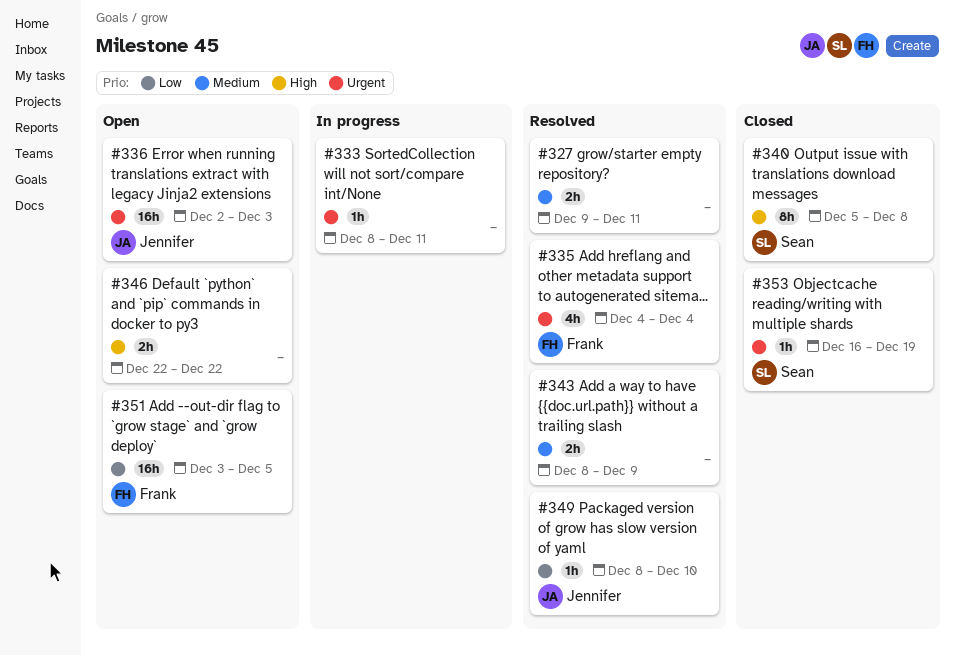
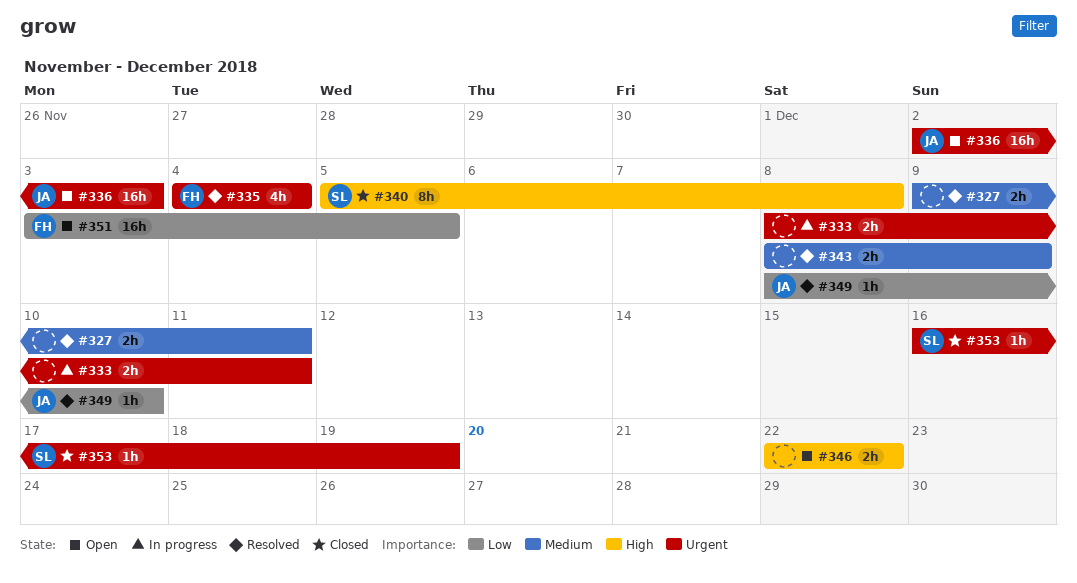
#333, estimate: 1h -> 2h

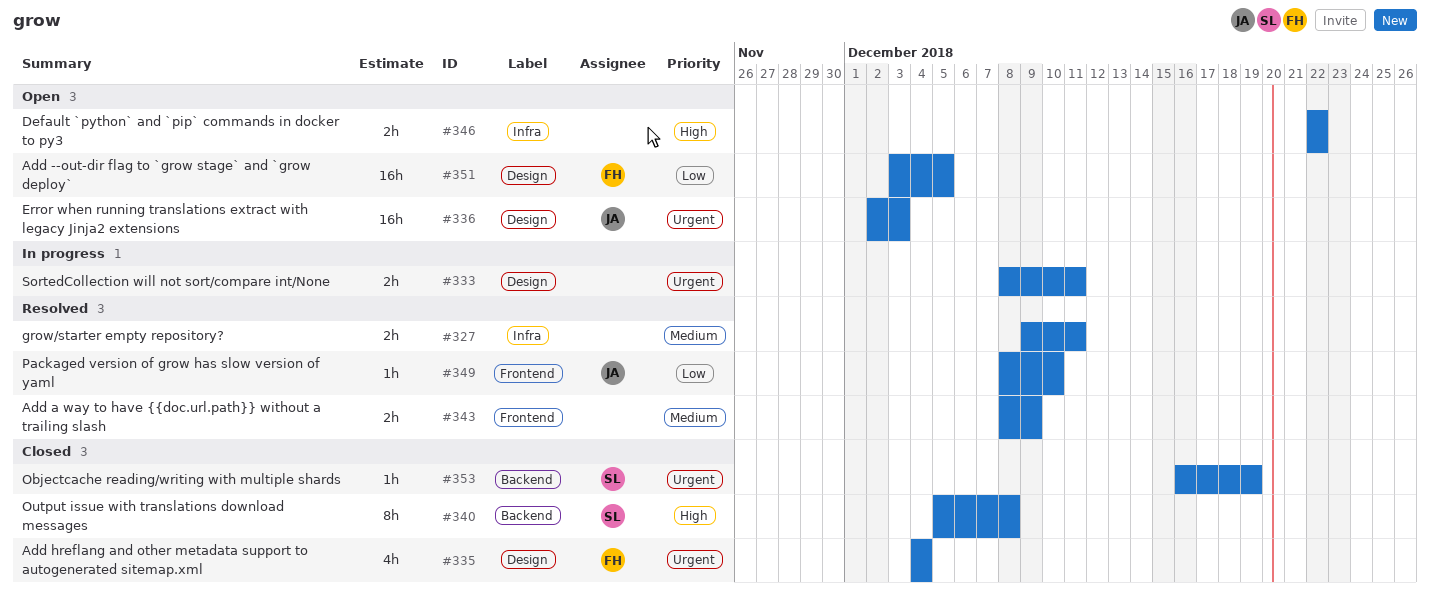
#335, status: Resolved -> Closed

